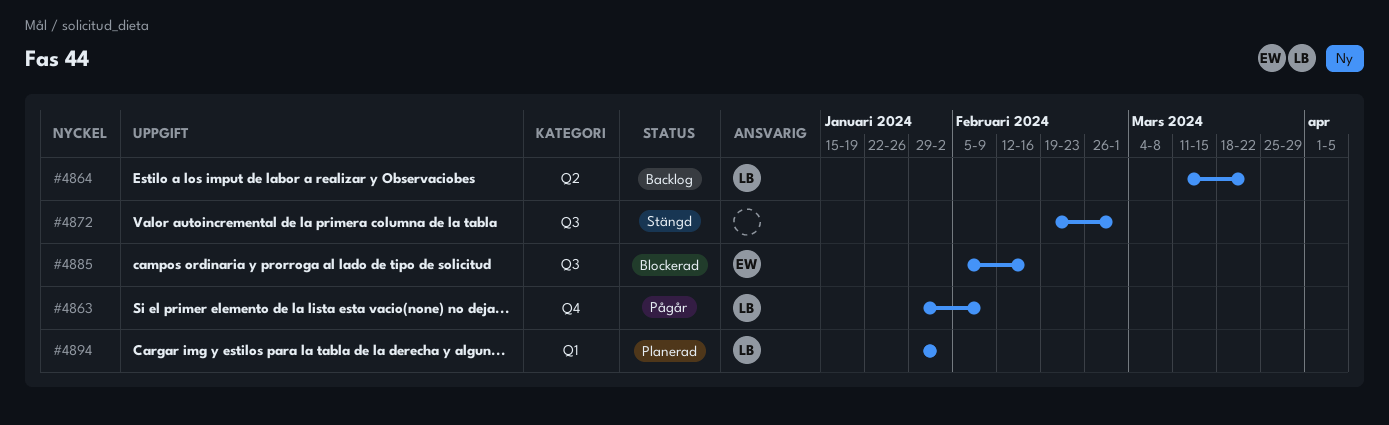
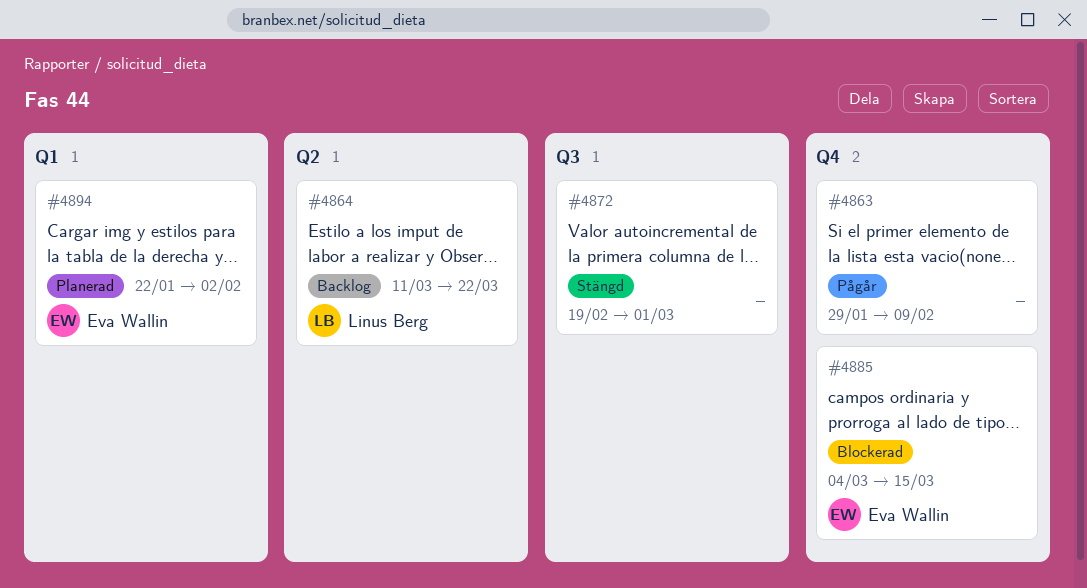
#4863, owner: Linus Berg -> none
#4885, label: Q3 -> Q4
#4885, start: Feb 5 -> Mar 4
#4885, due: Feb 16 -> Mar 15
#4894, owner: Linus Berg -> Eva Wallin
#4894, start: Jan 29 -> Jan 22

